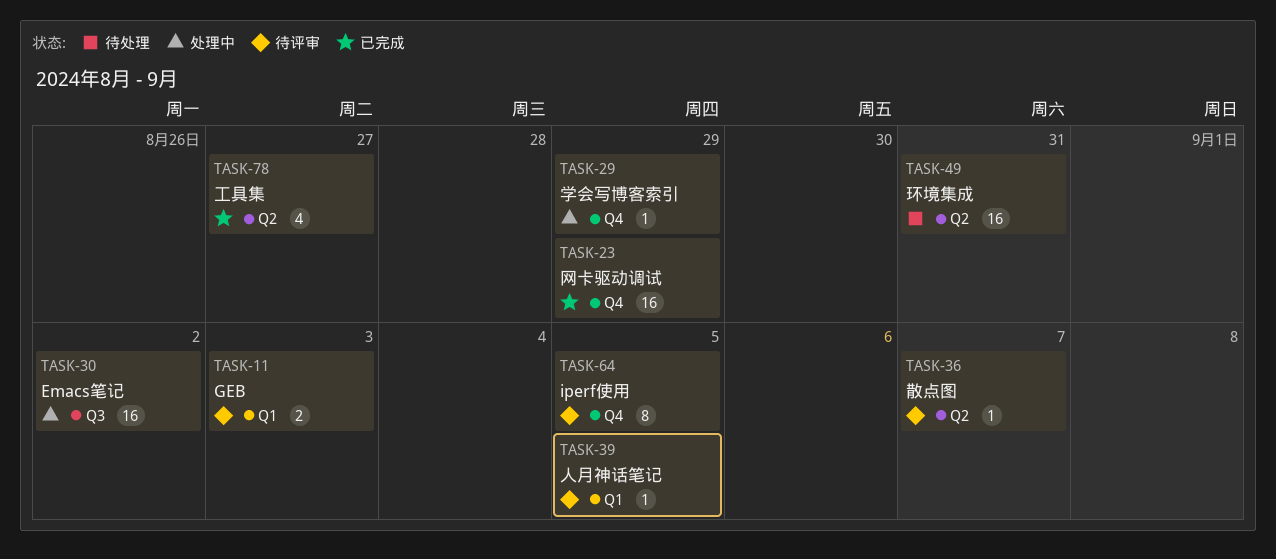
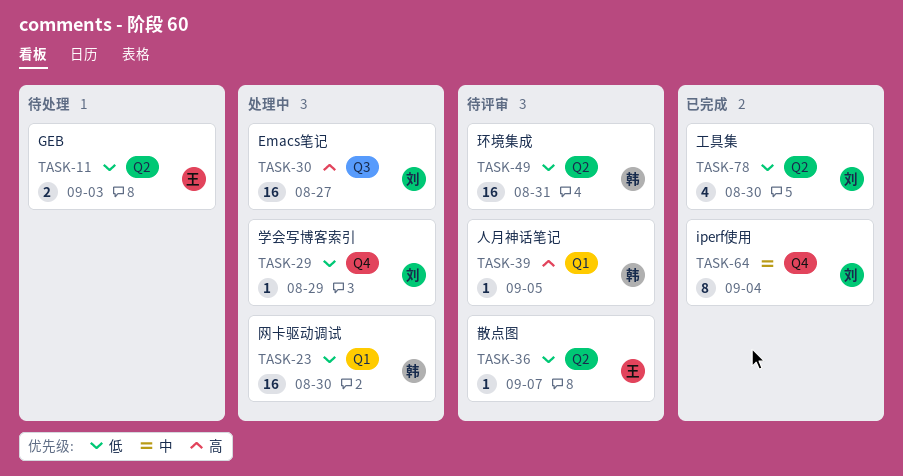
TASK-11, status: 待评审 -> 待处理
TASK-11, label: Q1 -> Q2
TASK-23, status: 已完成 -> 处理中
TASK-23, label: Q4 -> Q1
TASK-23, due: Aug 29 -> Aug 30
TASK-30, due: Sep 2 -> Aug 27
TASK-49, status: 待处理 -> 待评审
TASK-64, status: 待评审 -> 已完成
TASK-64, due: Sep 5 -> Sep 4
TASK-78, due: Aug 27 -> Aug 30

